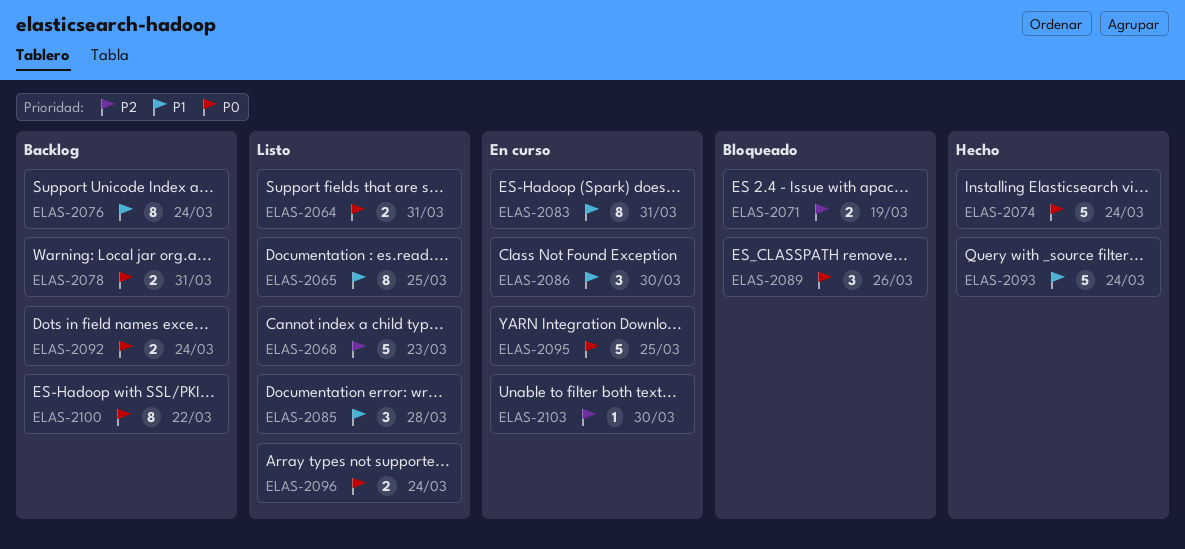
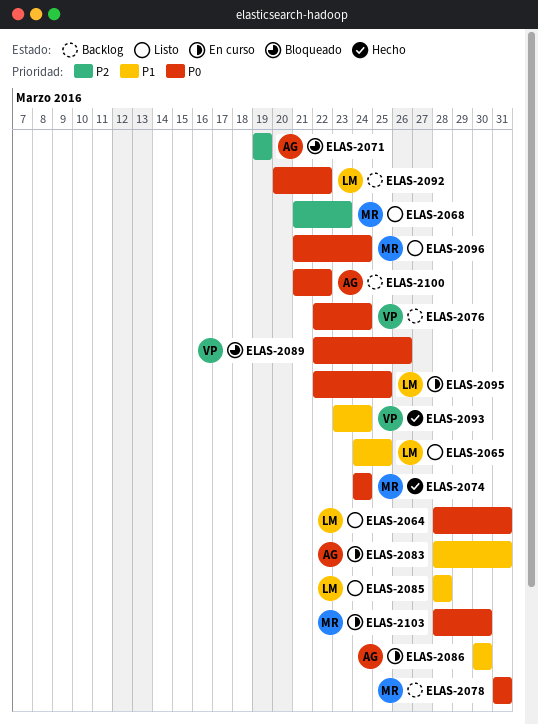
ELAS-2076, priority: P1 -> P0
ELAS-2092, due: Mar 24 -> Mar 22
ELAS-2103, priority: P2 -> P0

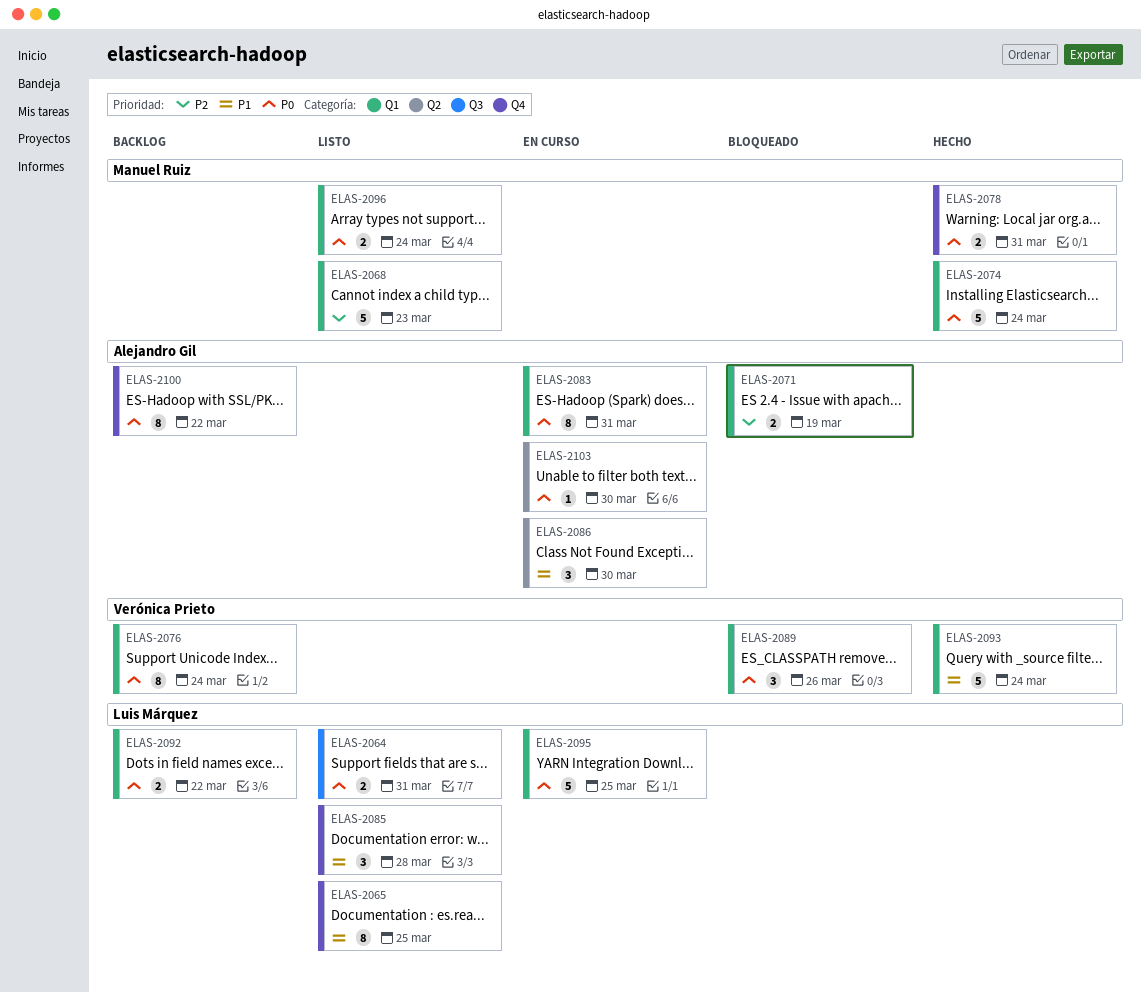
ELAS-2078, status: Backlog -> Hecho
ELAS-2083, priority: P1 -> P0
ELAS-2103, owner: Manuel Ruiz -> Alejandro Gil

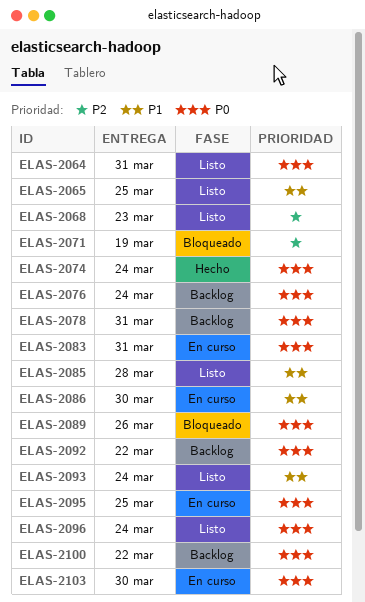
ELAS-2078, status: Hecho -> Backlog
ELAS-2093, status: Hecho -> Listo

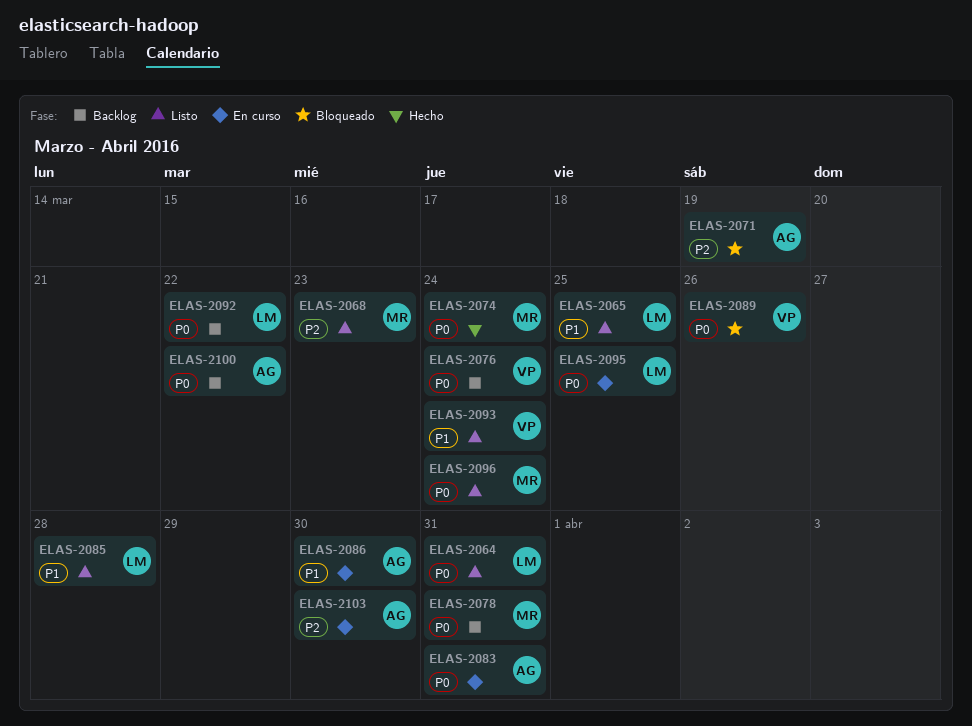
ELAS-2103, priority: P0 -> P2

